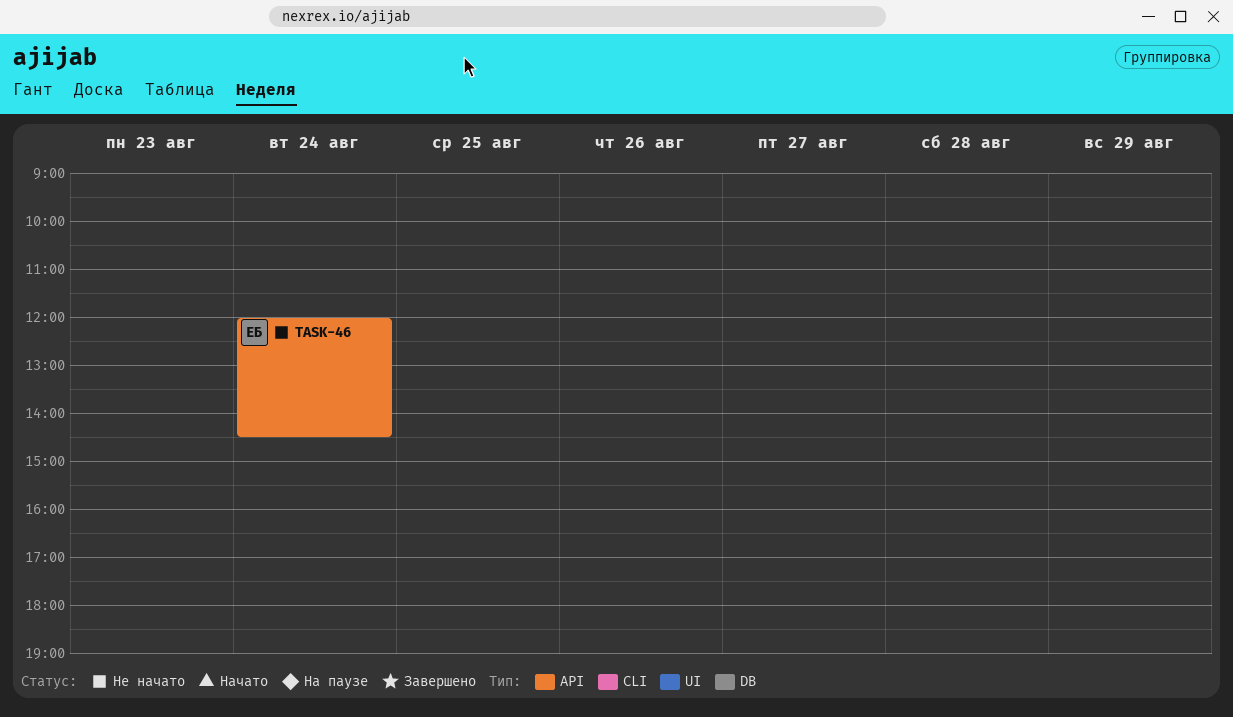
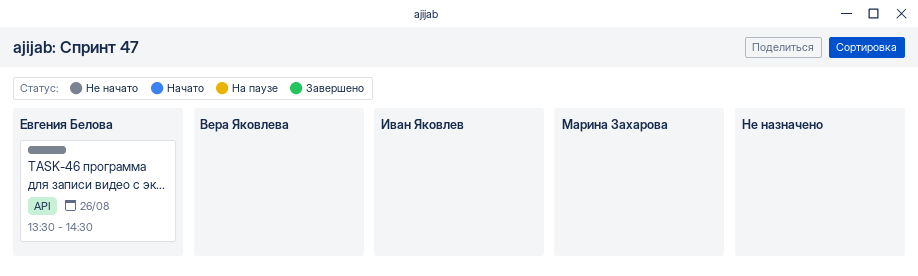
TASK-46, day: Aug 24 -> Aug 26
TASK-46, begins: 12:00 -> 13:30

